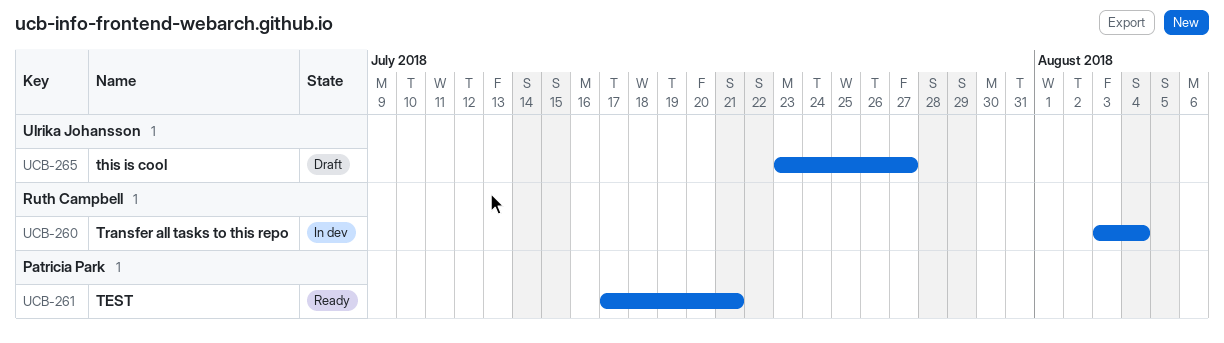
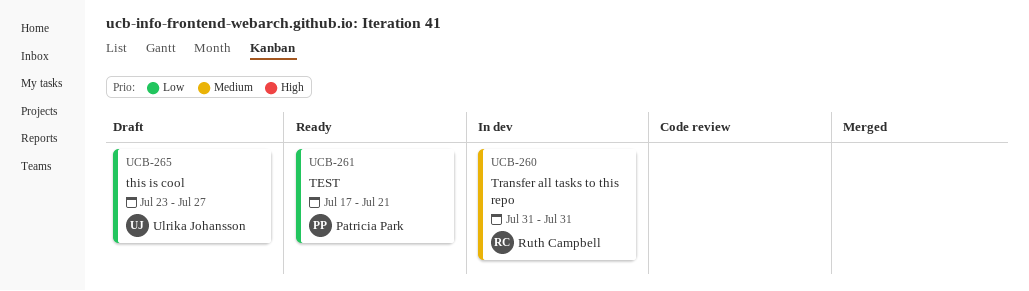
UCB-260, start: Aug 3 -> Jul 31
UCB-260, due: Aug 4 -> Jul 31

